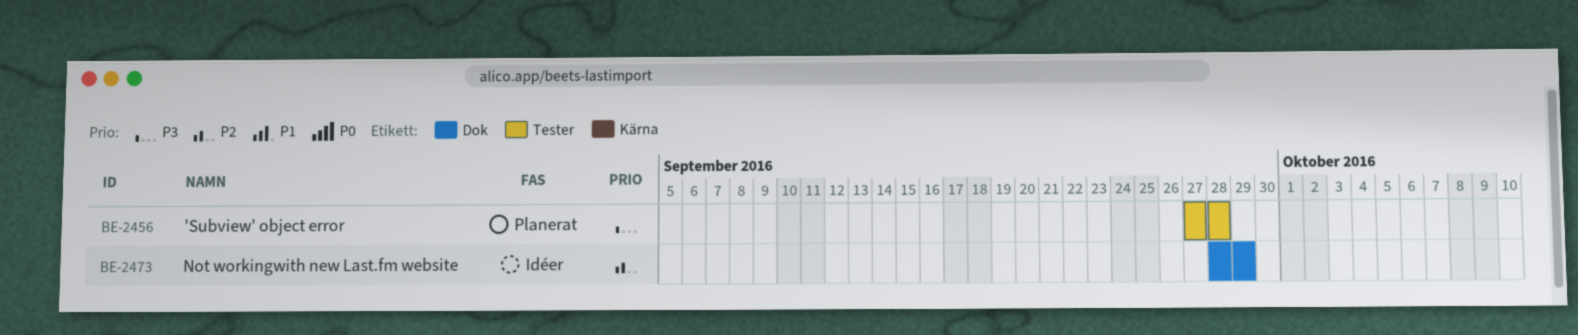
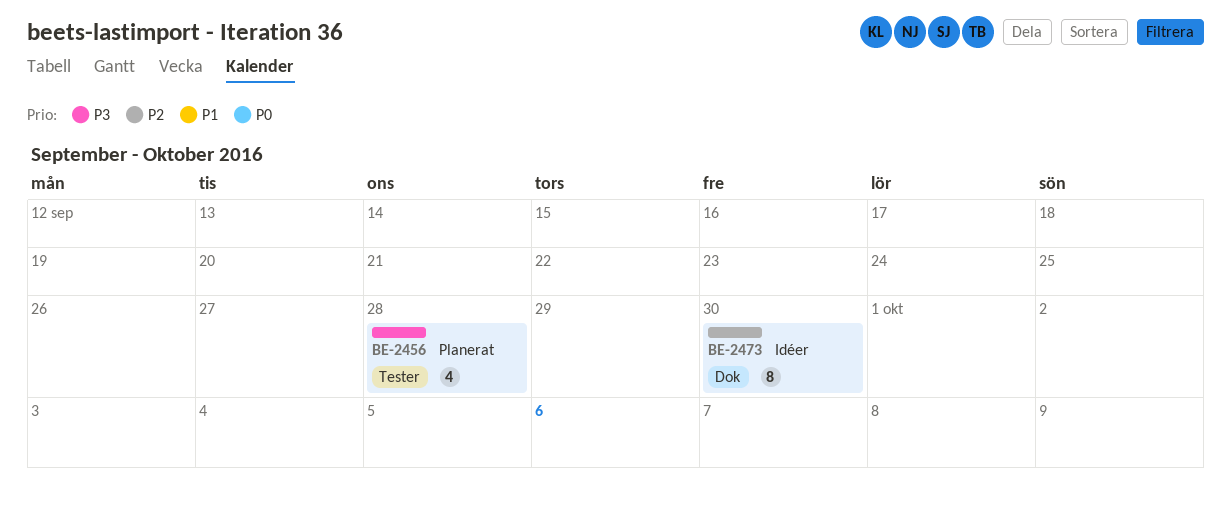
BE-2473, due: Sep 29 -> Sep 30

